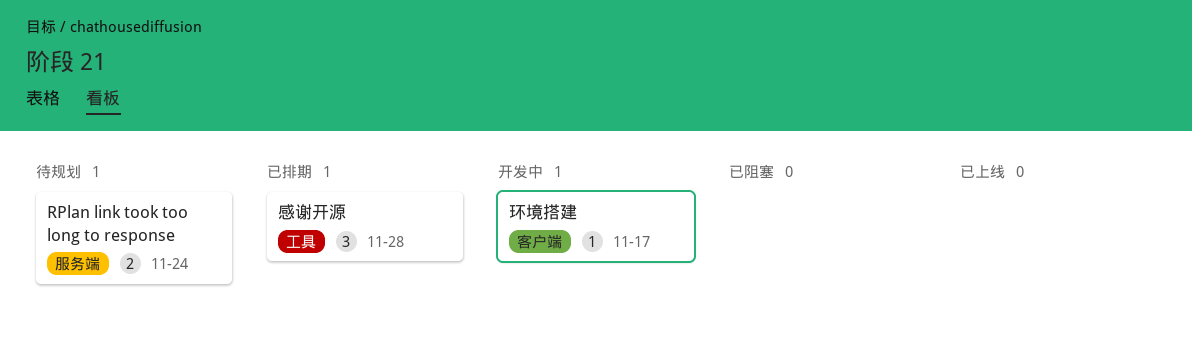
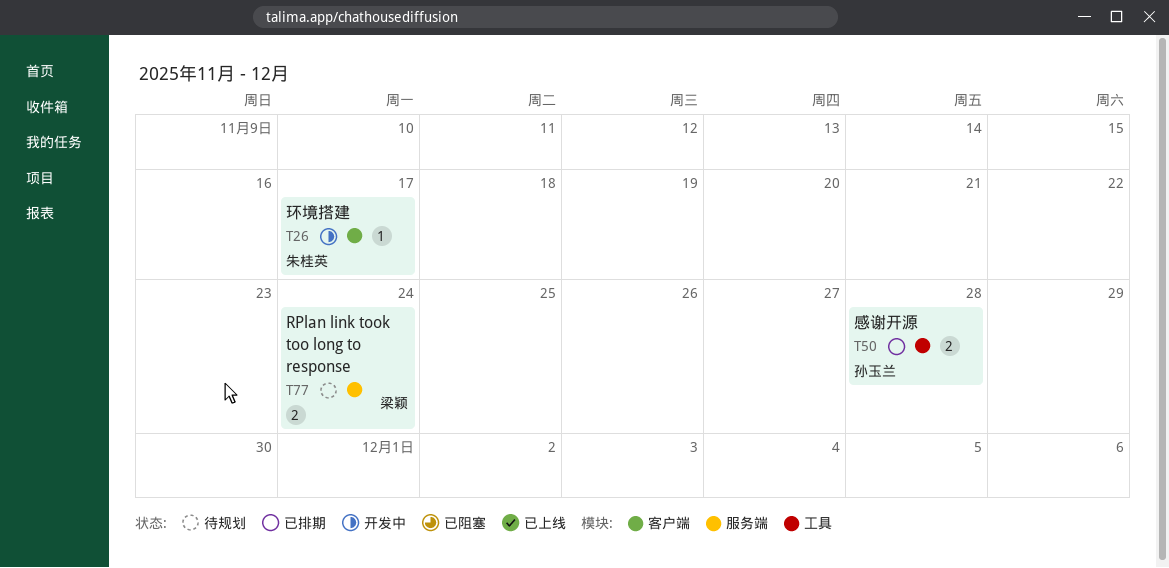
感谢开源, estimate: 3 -> 2

